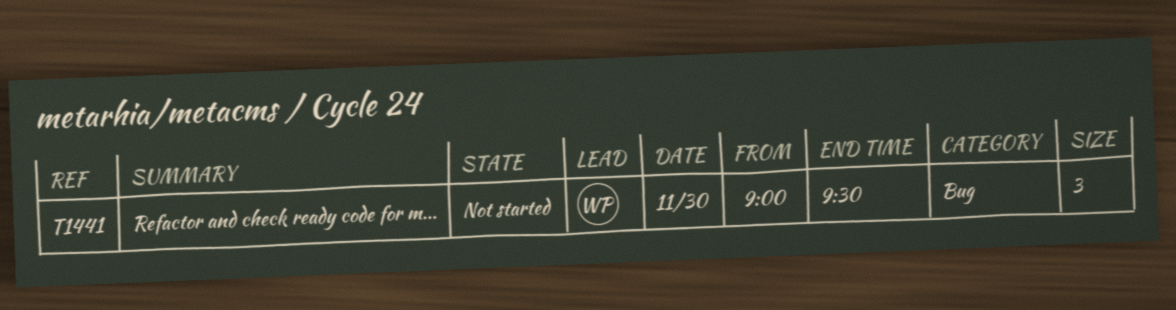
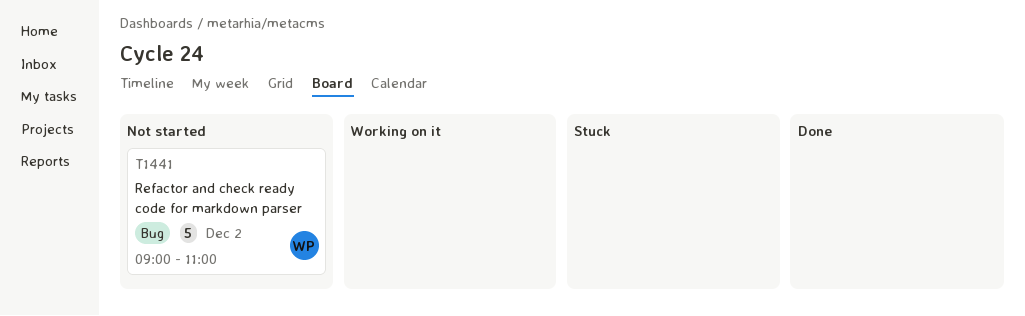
T1441, estimate: 3 -> 5
T1441, day: Nov 30 -> Dec 2
T1441, ends: 09:30 -> 11:00

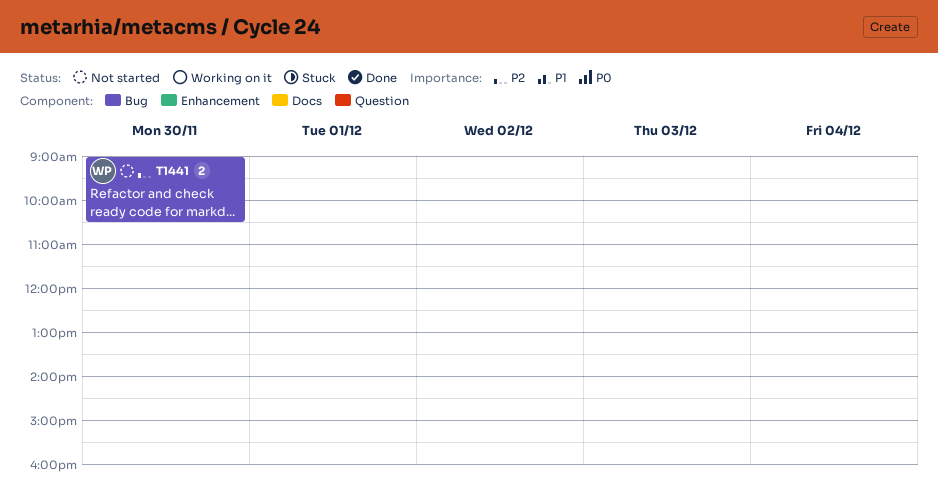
T1441, estimate: 5 -> 2
T1441, day: Dec 2 -> Nov 30
T1441, ends: 11:00 -> 10:30

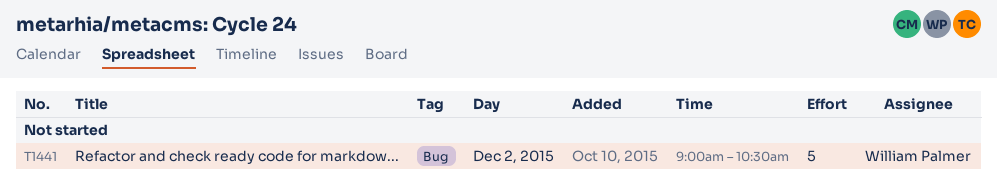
T1441, estimate: 2 -> 5
T1441, day: Nov 30 -> Dec 2

